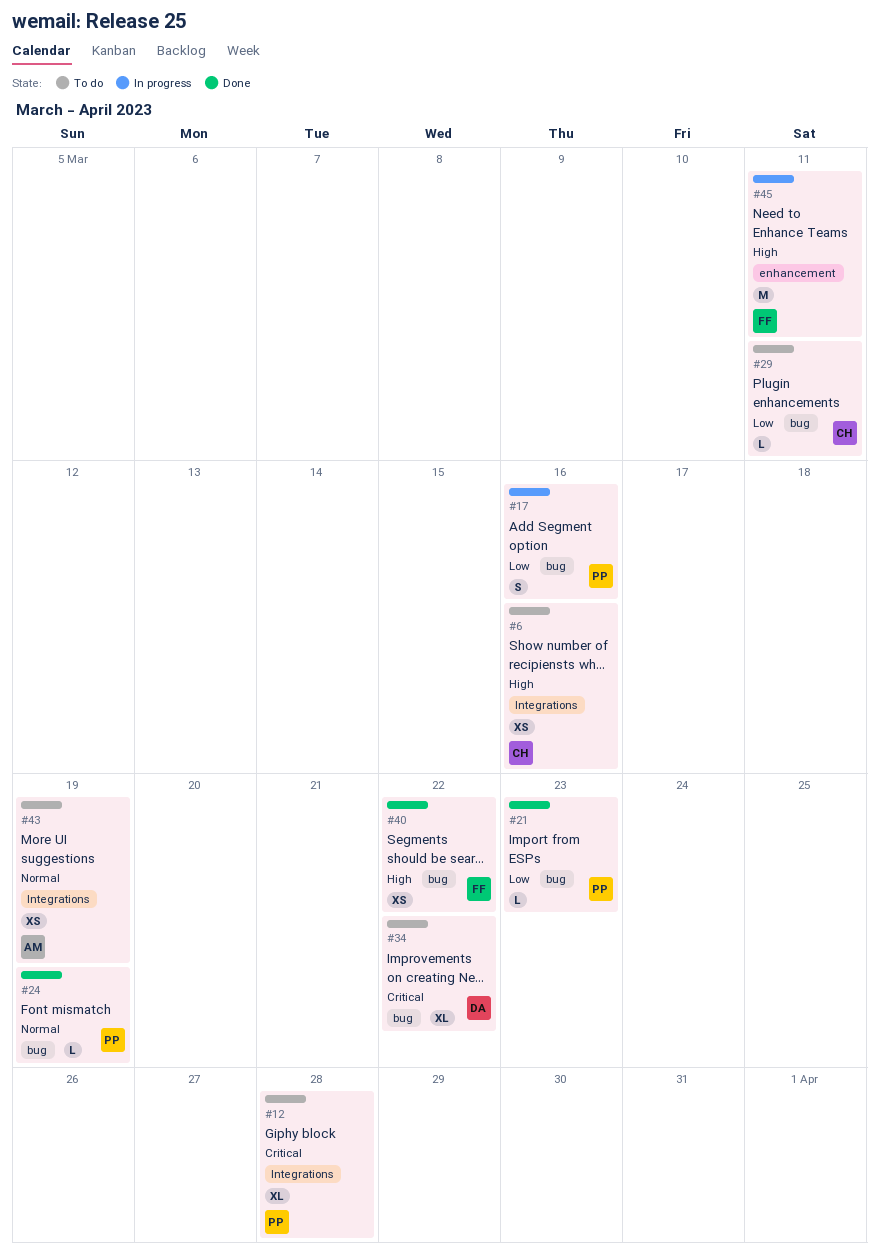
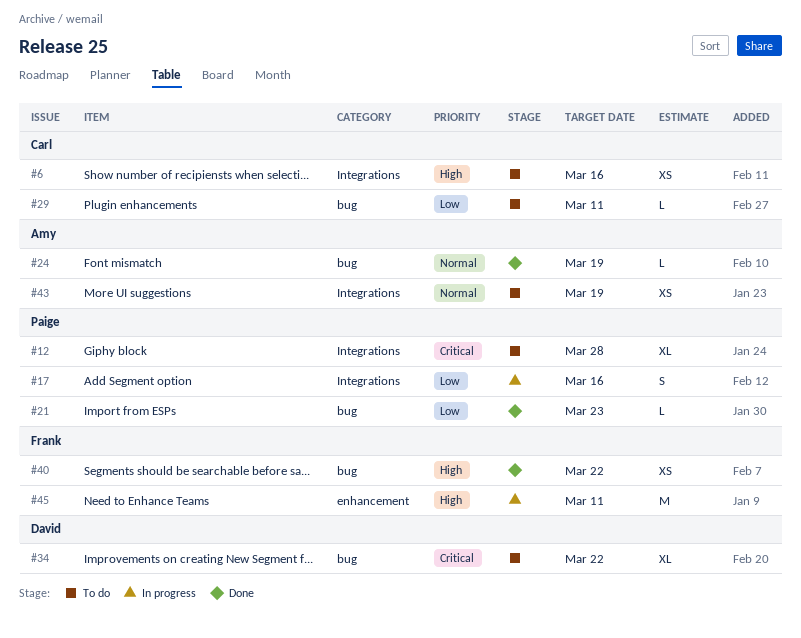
#17, label: bug -> Integrations
#24, owner: Paige -> Amy

